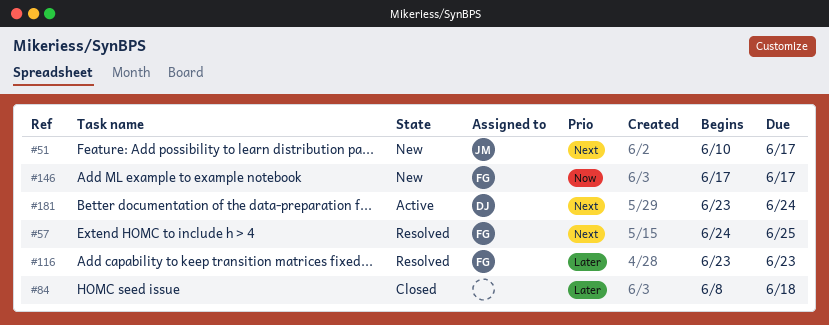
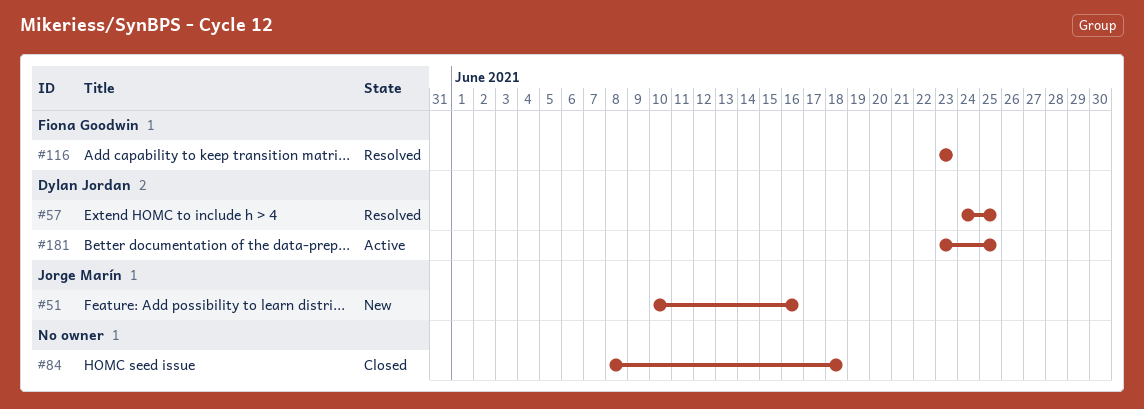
#51, due: Jun 17 -> Jun 16
#57, owner: Fiona Goodwin -> Dylan Jordan
#146: present -> none
#181, due: Jun 24 -> Jun 25

